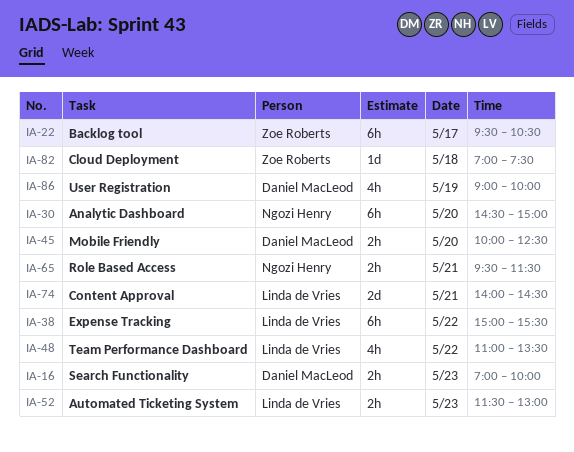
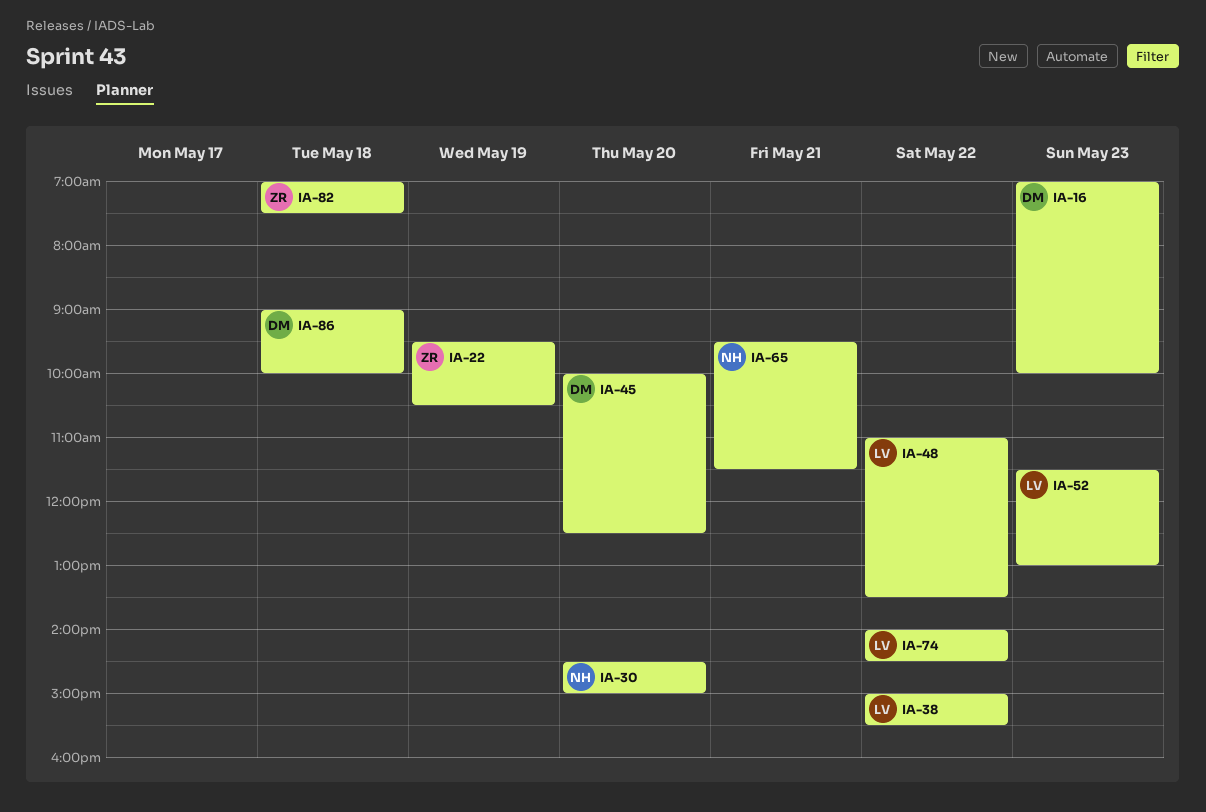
IA-22, day: May 17 -> May 19
IA-74, day: May 21 -> May 22
IA-86, day: May 19 -> May 18

